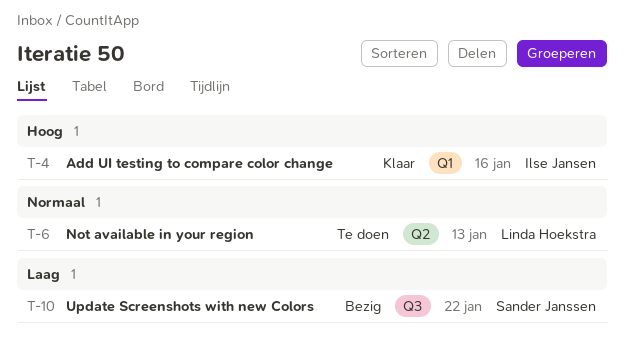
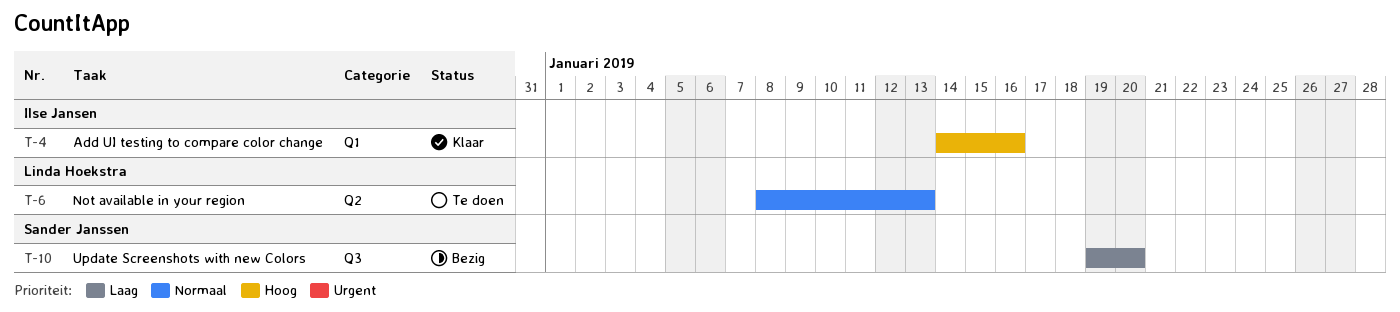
T-10, due: Jan 22 -> Jan 20

